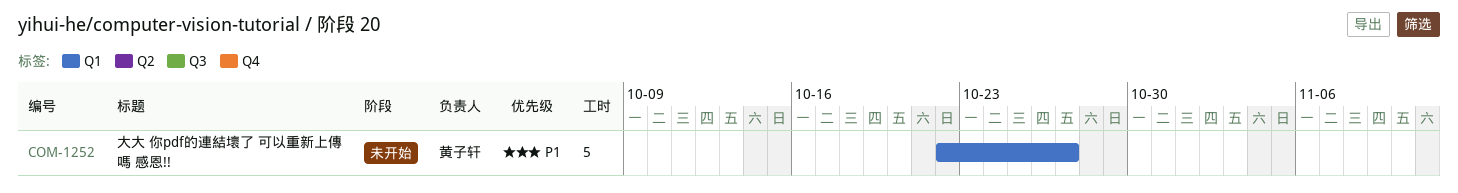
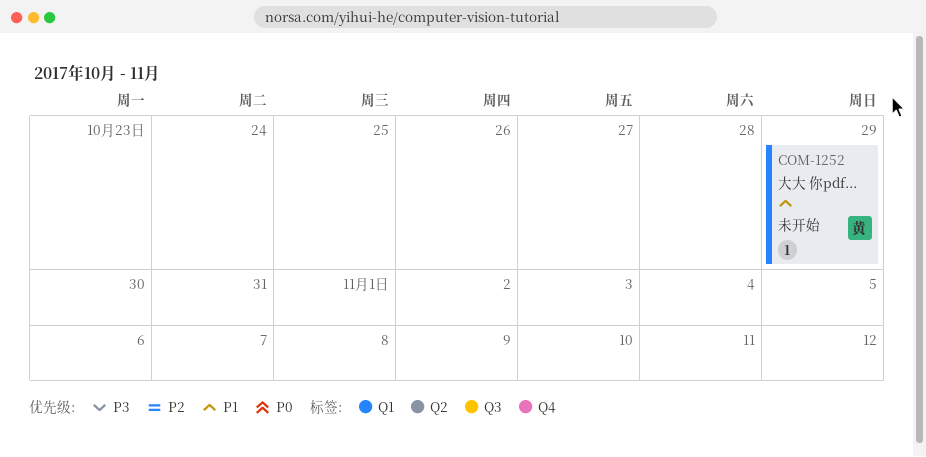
COM-1252, estimate: 5 -> 1
COM-1252, due: Oct 27 -> Oct 29

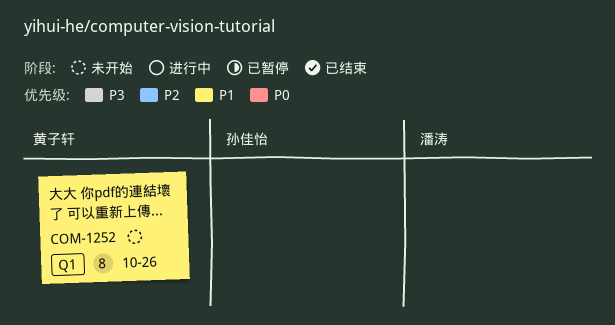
COM-1252, estimate: 1 -> 8
COM-1252, due: Oct 29 -> Oct 26

